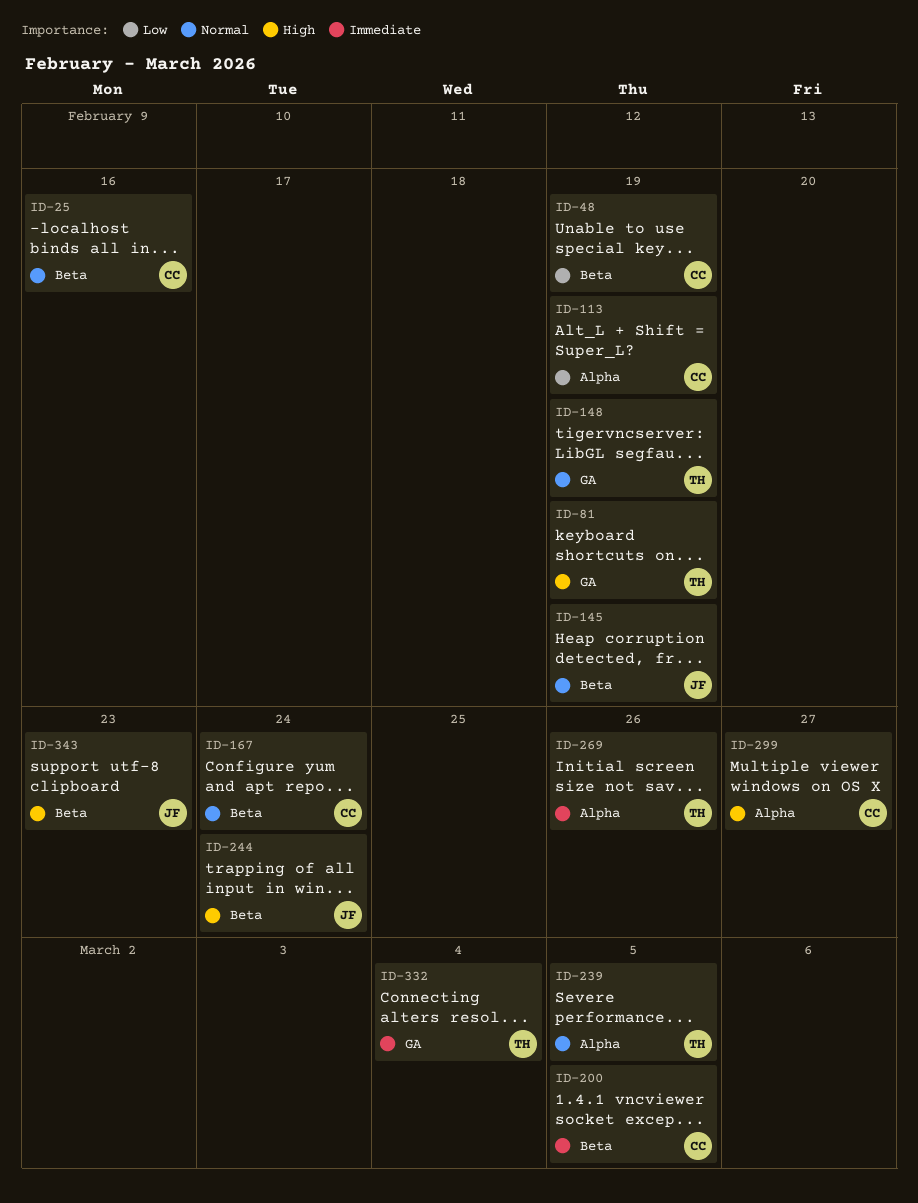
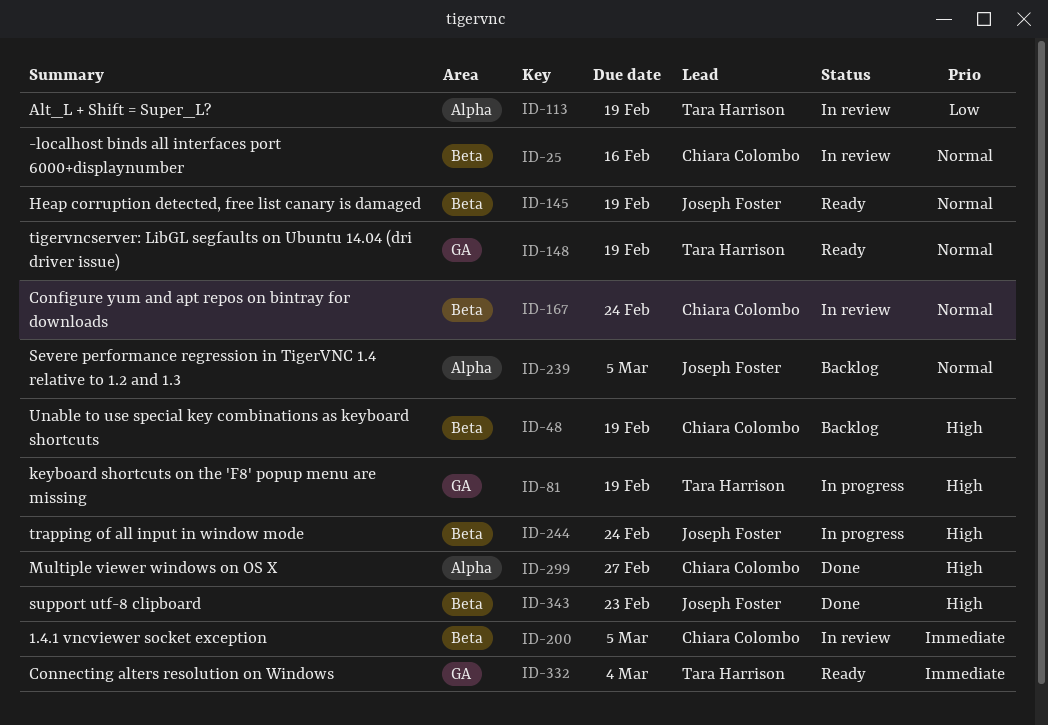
ID-48, priority: Low -> High
ID-113, owner: Chiara Colombo -> Tara Harrison
ID-239, owner: Tara Harrison -> Joseph Foster
ID-269: present -> none

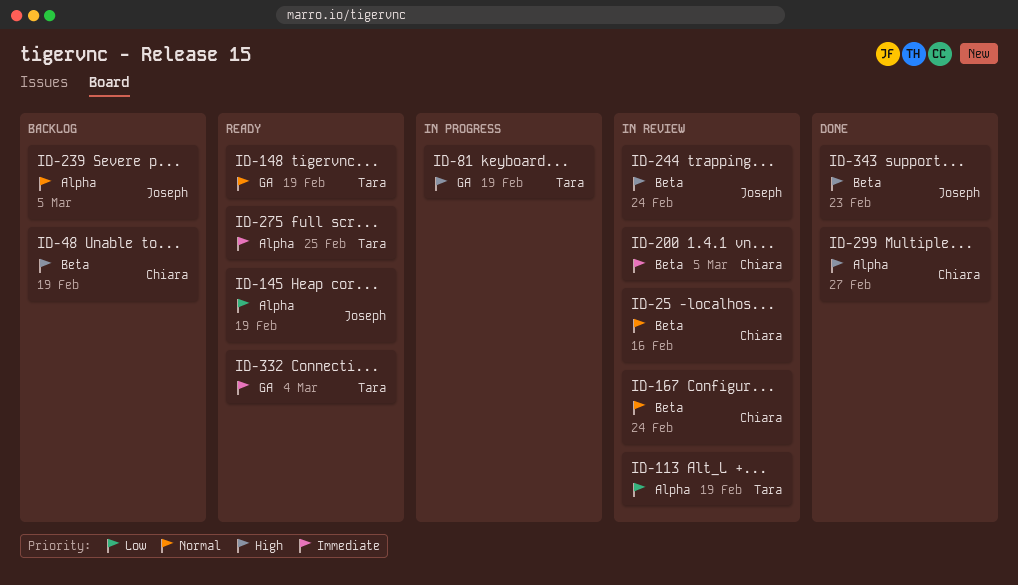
ID-145, priority: Normal -> Low
ID-145, label: Beta -> Alpha
ID-244, status: In progress -> In review
ID-275: none -> present

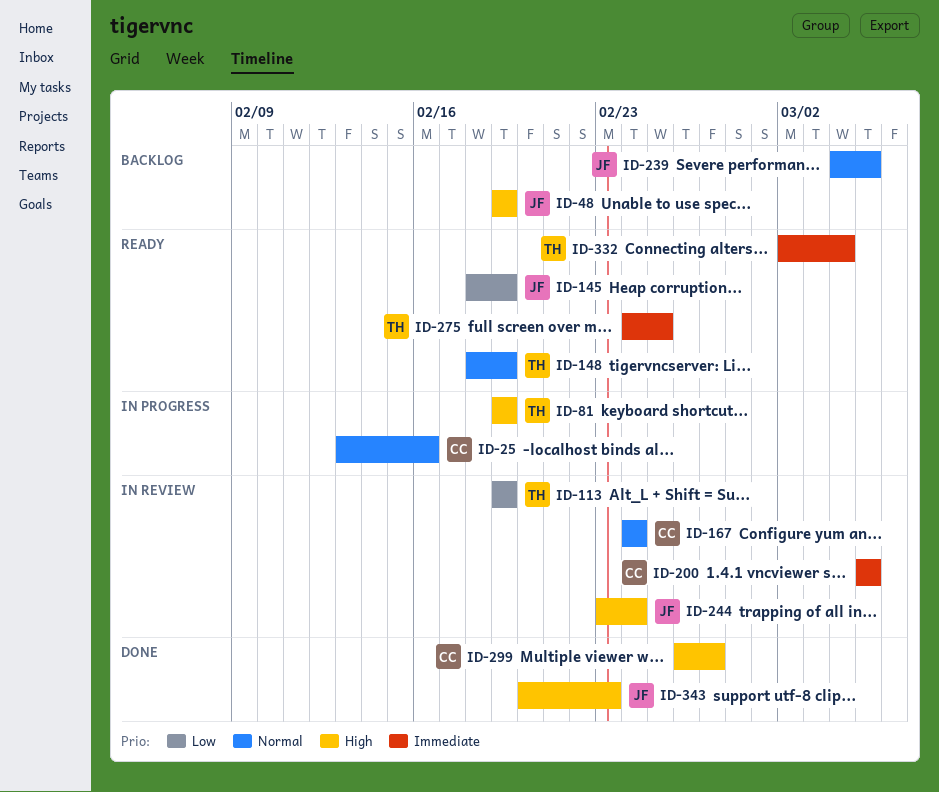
ID-25, status: In review -> In progress
ID-48, owner: Chiara -> Joseph

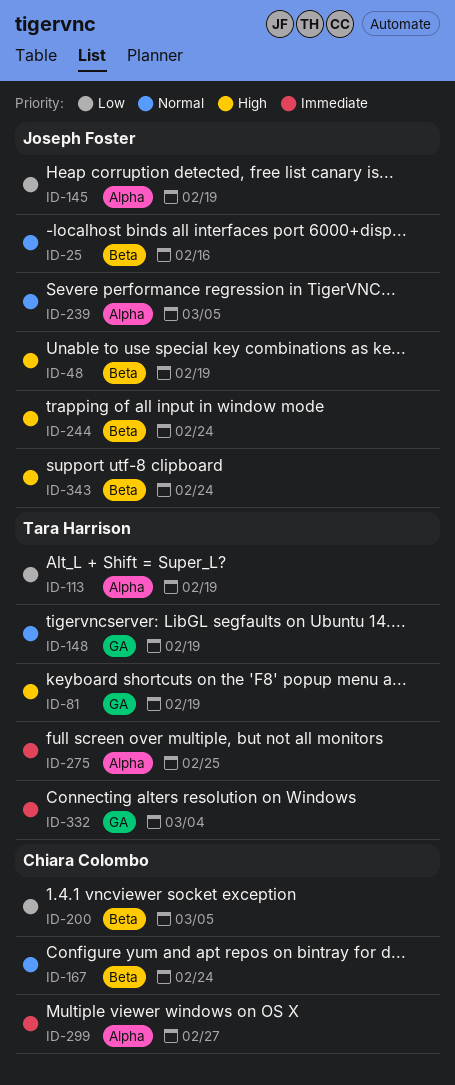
ID-25, owner: Chiara Colombo -> Joseph Foster
ID-200, priority: Immediate -> Low
ID-299, priority: High -> Immediate
ID-343, due: Feb 23 -> Feb 24

